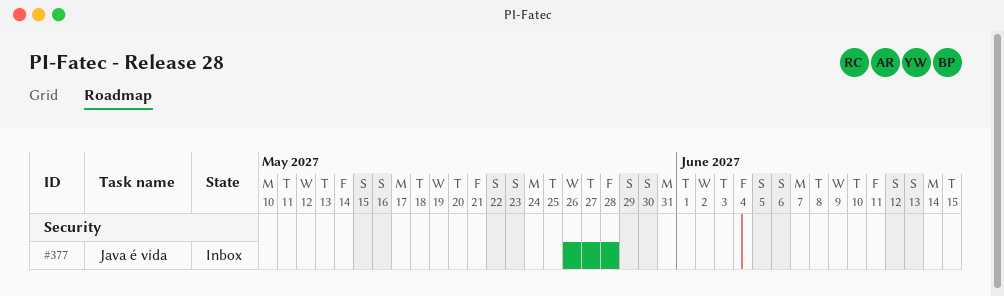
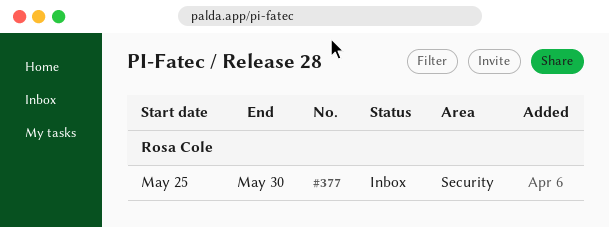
#377, start: May 26 -> May 25
#377, due: May 28 -> May 30

